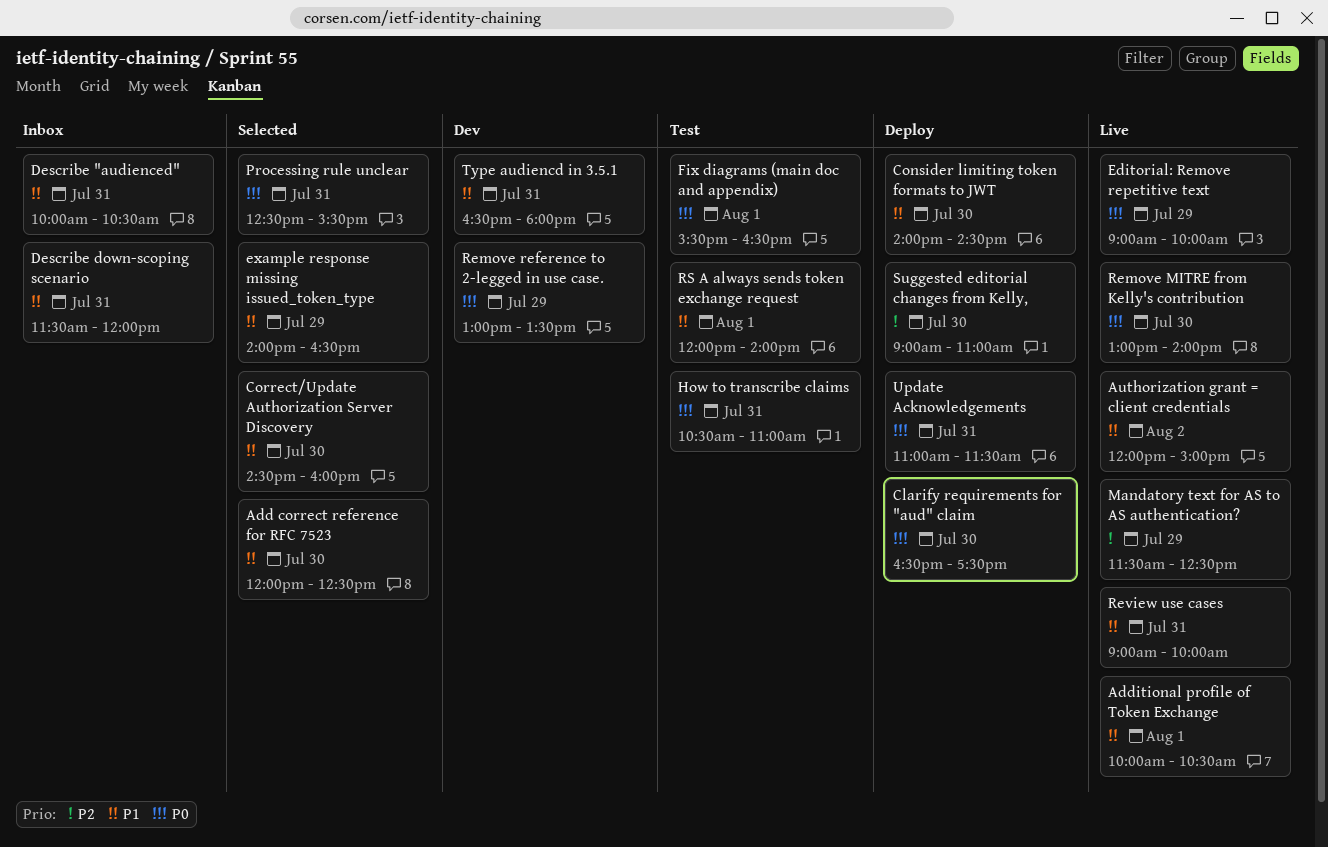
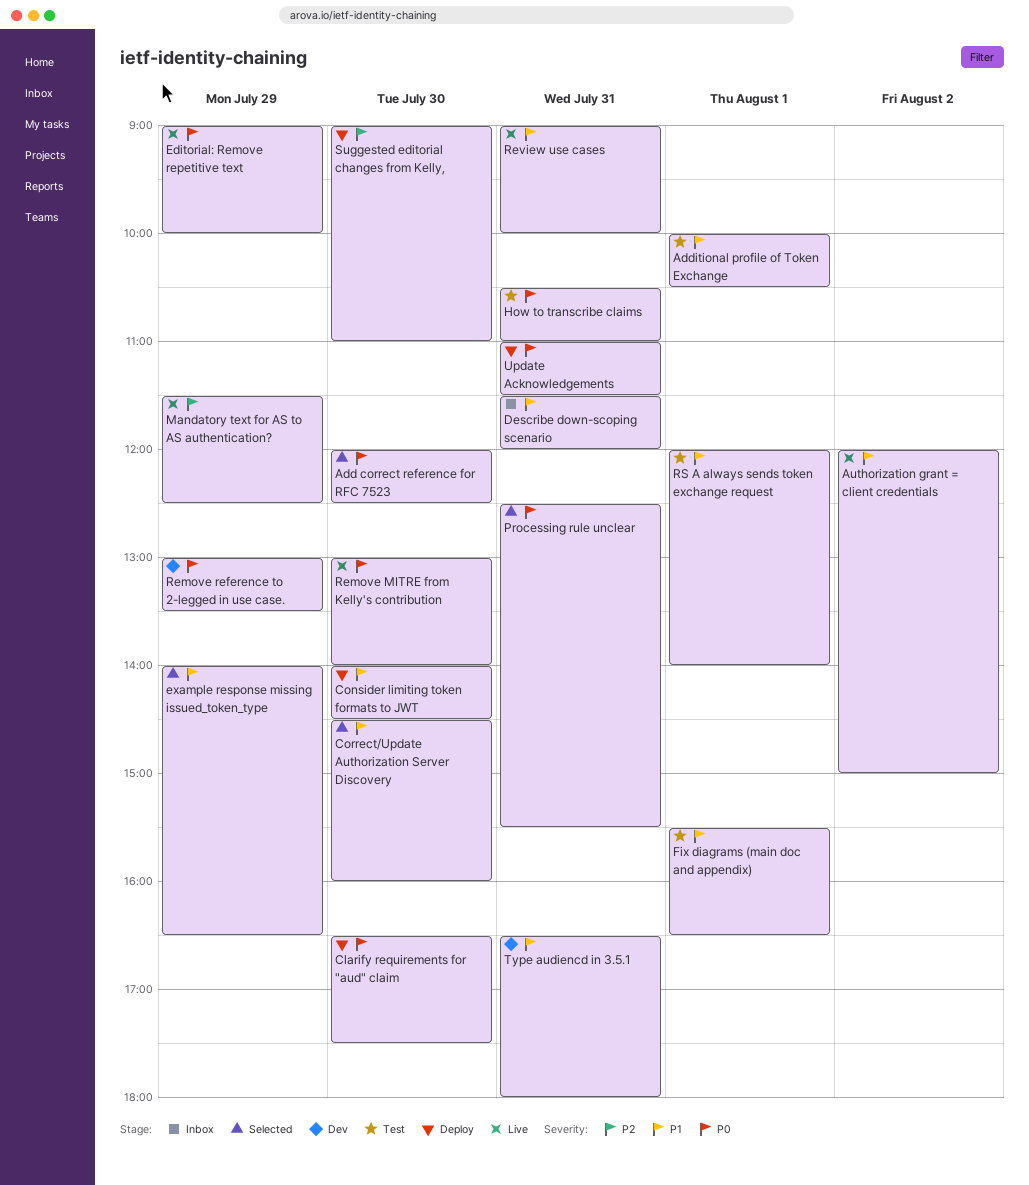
Add correct reference for RFC 7523, priority: P1 -> P0
Additional profile of Token Exchange, status: Live -> Test
Describe "audienced": present -> none
Fix diagrams (main doc and appendix), priority: P0 -> P1

